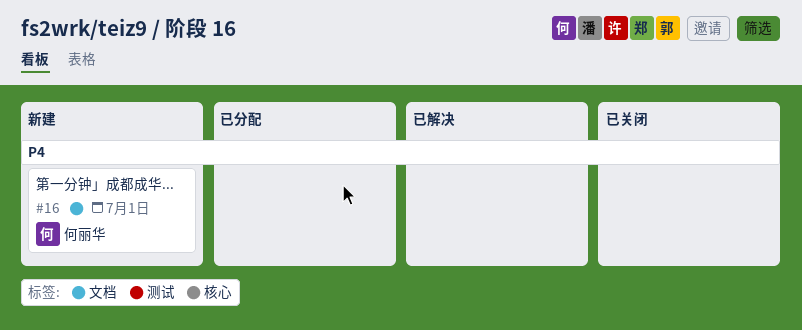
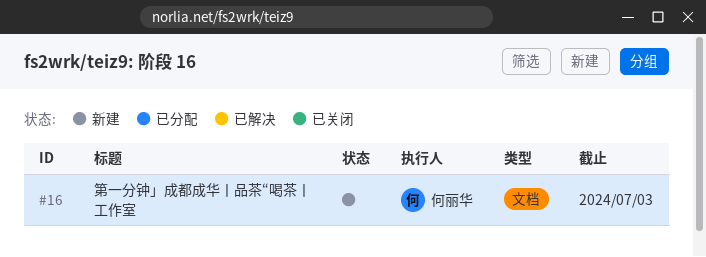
#16, due: Jul 1 -> Jul 3

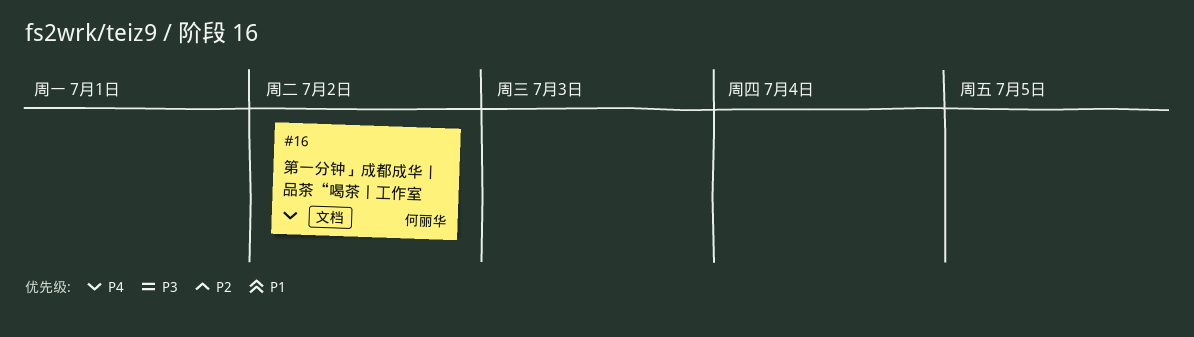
#16, due: Jul 3 -> Jul 2

